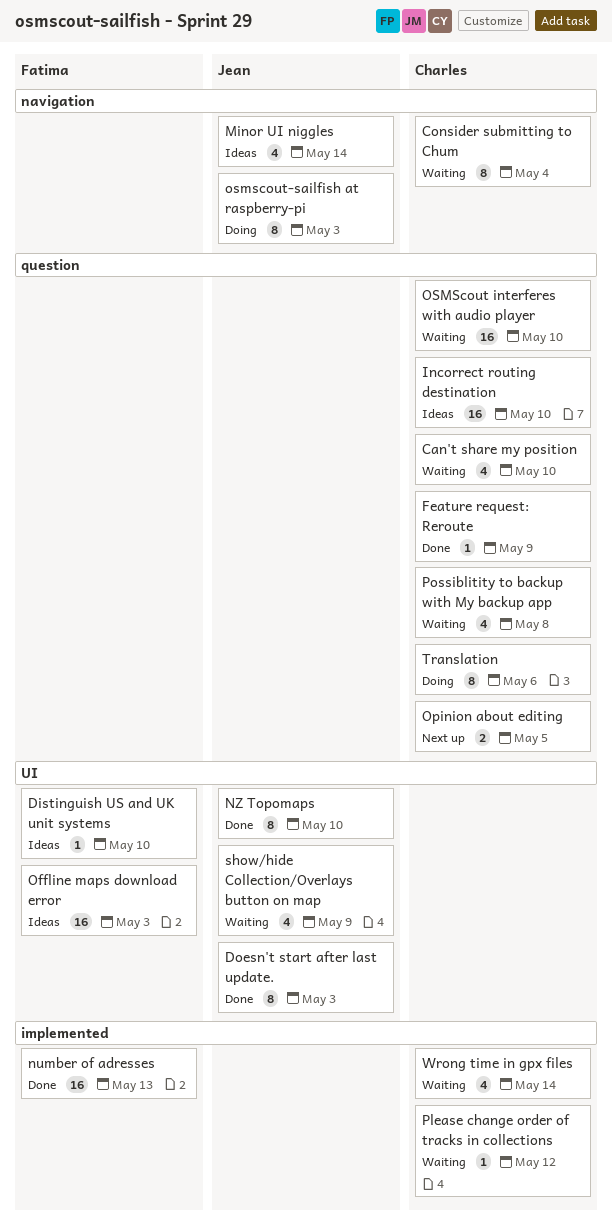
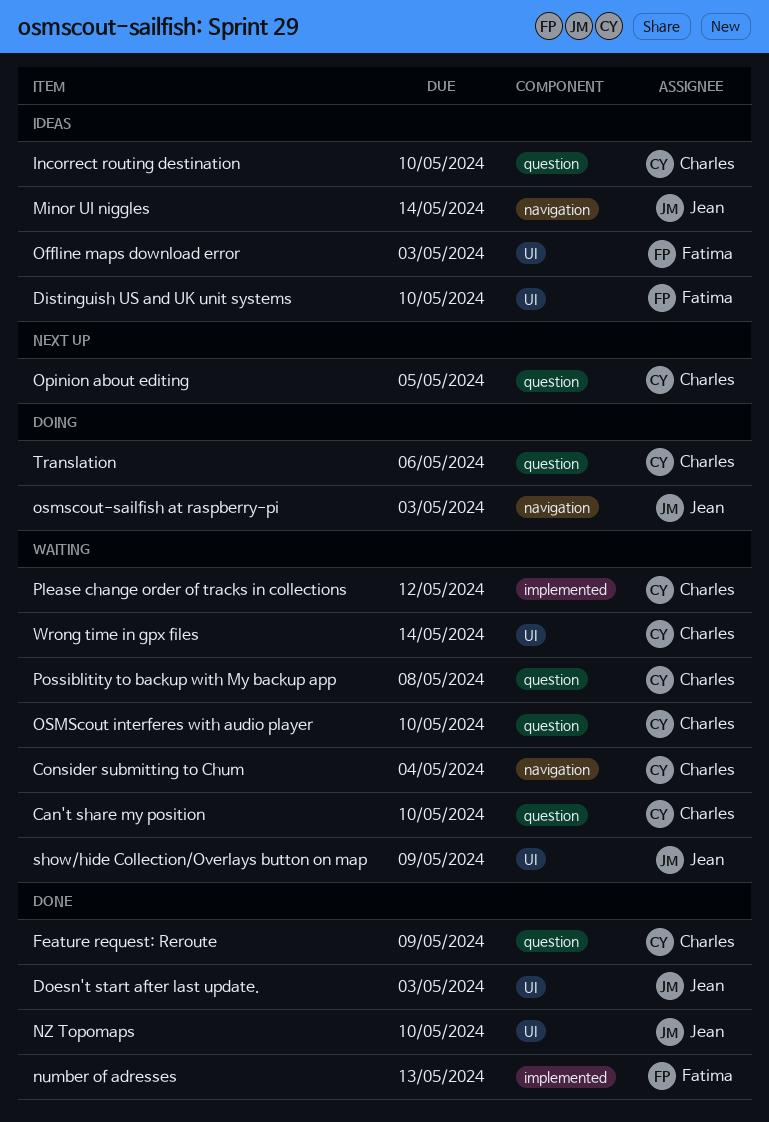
Wrong time in gpx files, label: implemented -> UI

